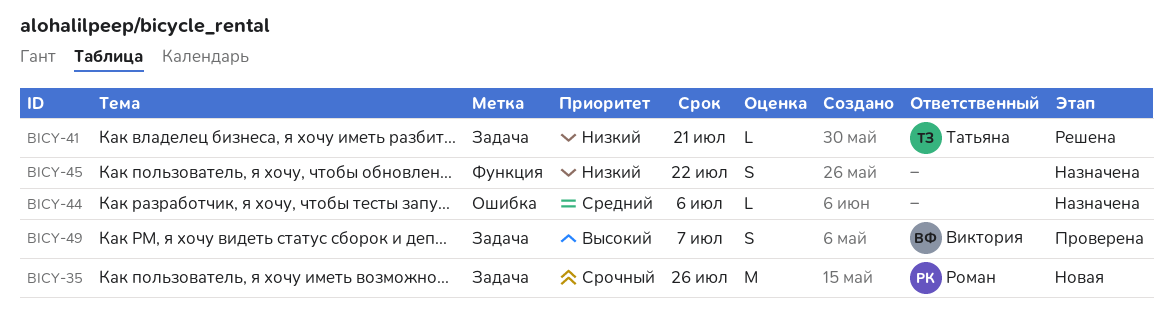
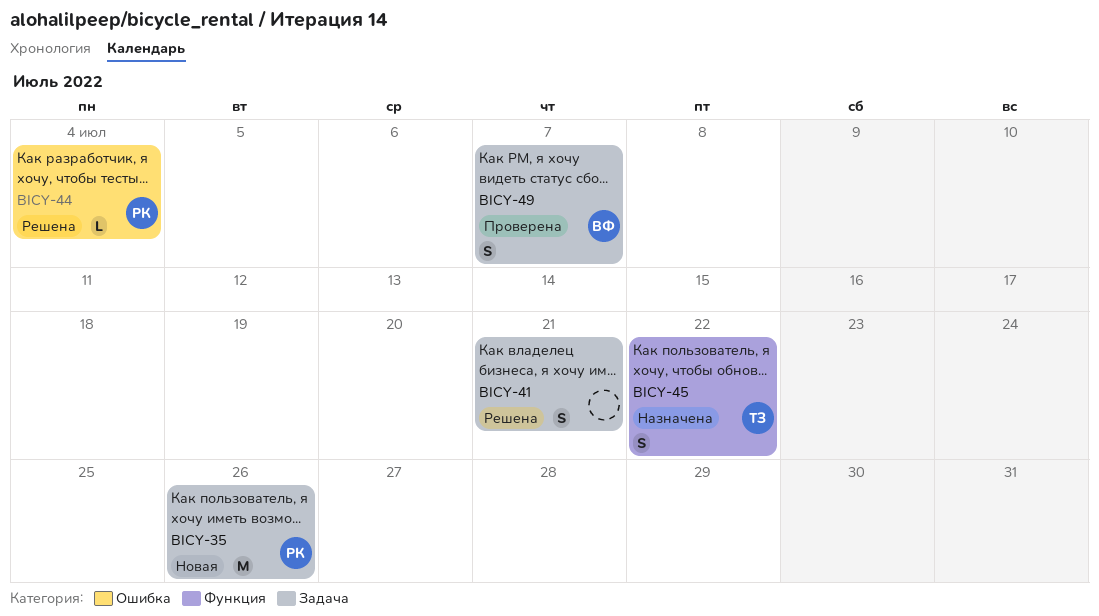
BICY-41, owner: Татьяна -> none
BICY-41, estimate: L -> S
BICY-44, status: Назначена -> Решена
BICY-44, owner: none -> Роман
BICY-44, due: Jul 6 -> Jul 4
BICY-45, owner: none -> Татьяна

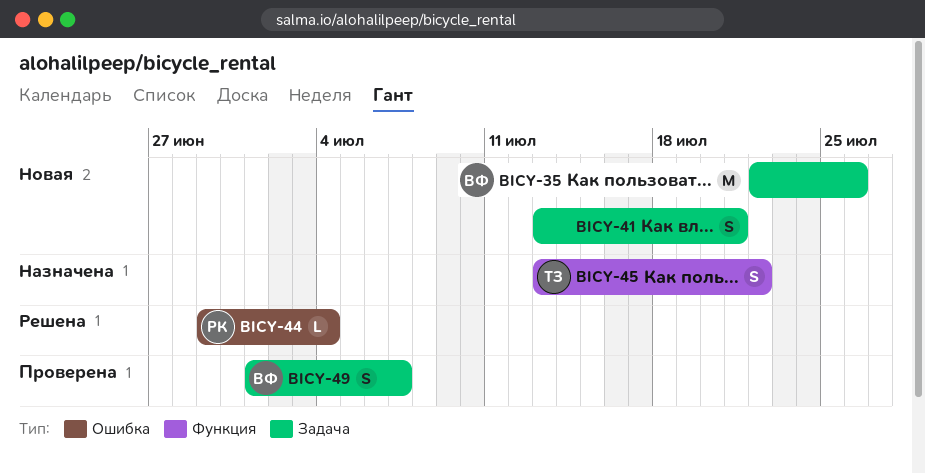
BICY-35, owner: РК -> ВФ
BICY-41, status: Решена -> Новая

